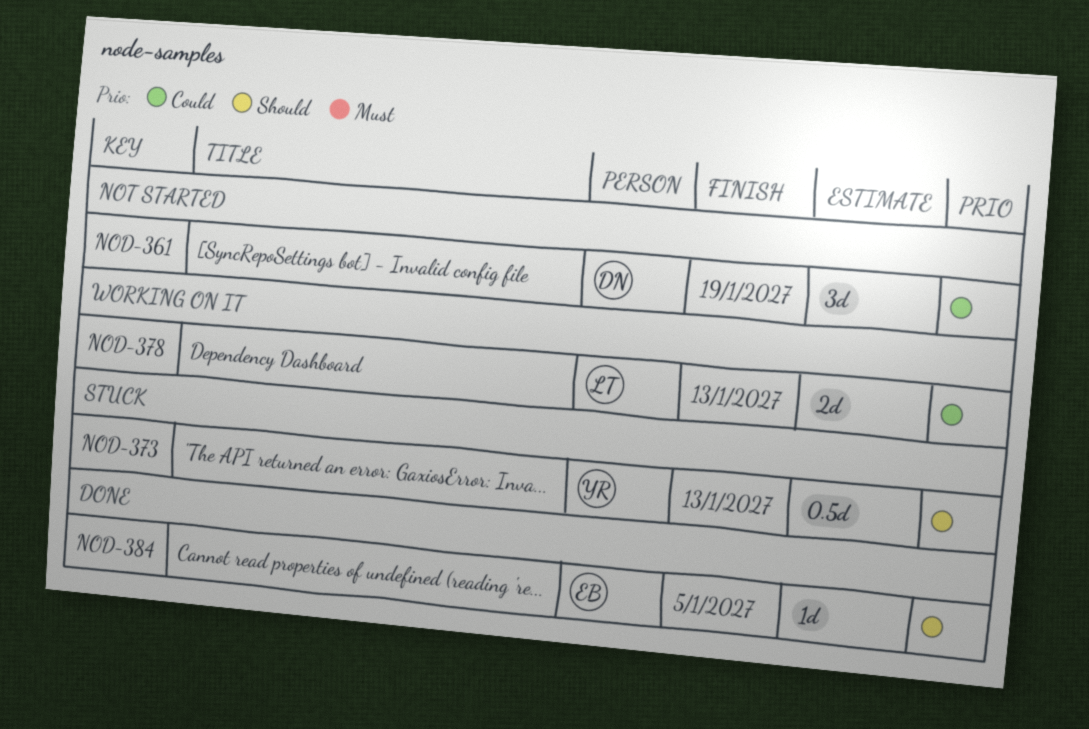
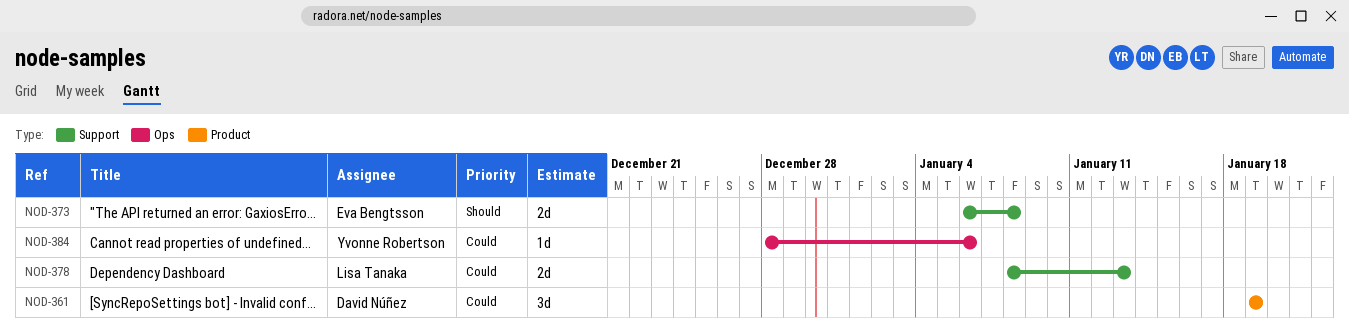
NOD-373, owner: Yvonne Robertson -> Eva Bengtsson
NOD-373, estimate: 0.5d -> 2d
NOD-373, due: Jan 13 -> Jan 8
NOD-384, owner: Eva Bengtsson -> Yvonne Robertson
NOD-384, priority: Should -> Could
NOD-384, due: Jan 5 -> Jan 6

